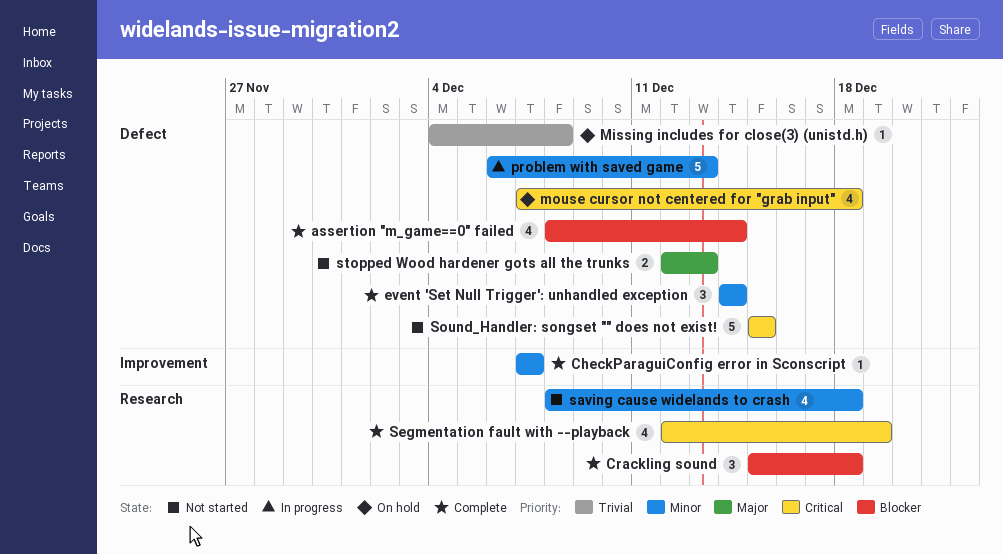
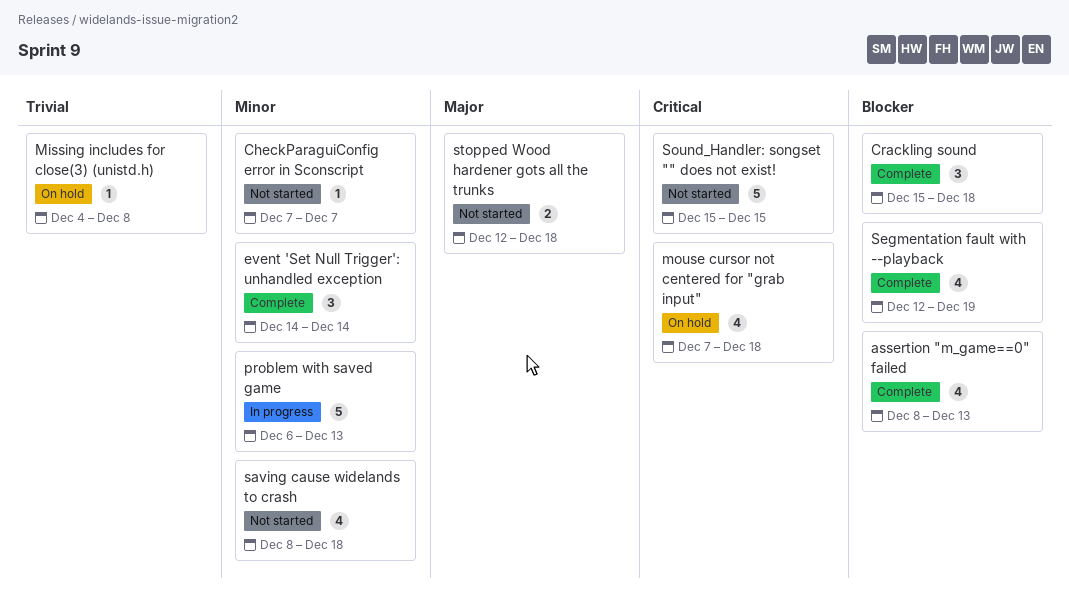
assertion "m_game==0" failed, due: Dec 14 -> Dec 13
CheckParaguiConfig error in Sconscript, status: Complete -> Not started
Segmentation fault with --playback, priority: Critical -> Blocker
stopped Wood hardener gots all the trunks, due: Dec 13 -> Dec 18

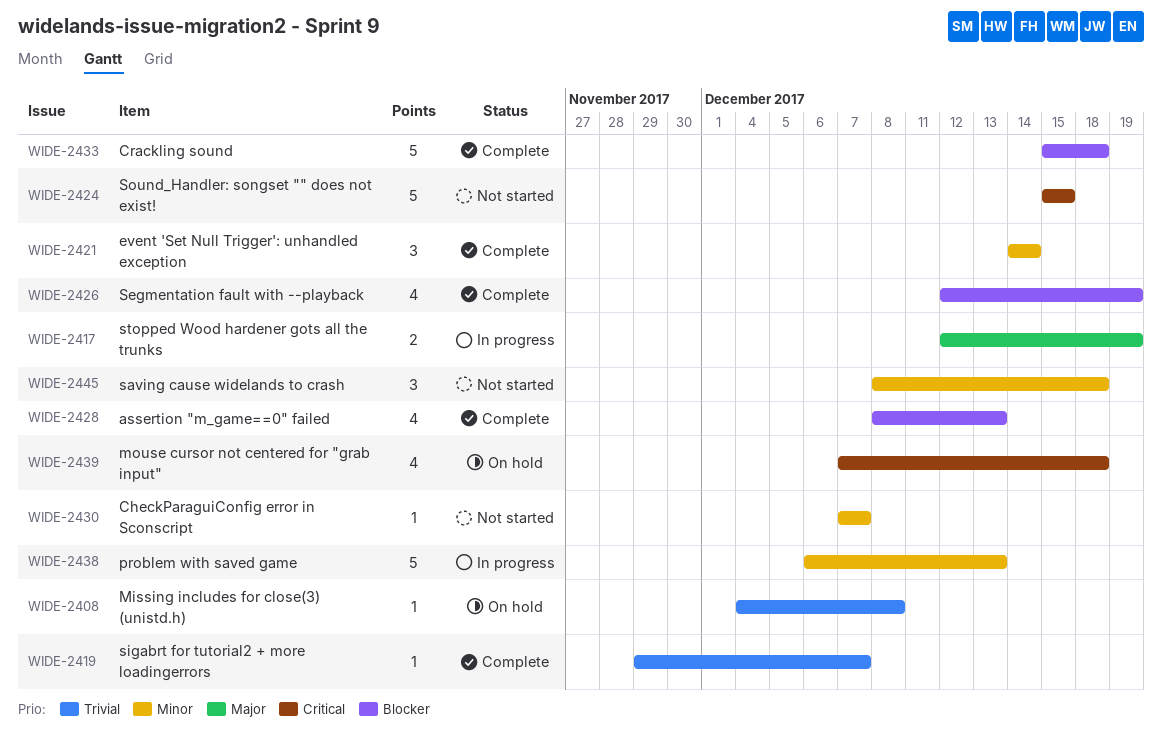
Crackling sound, estimate: 3 -> 5
saving cause widelands to crash, estimate: 4 -> 3
sigabrt for tutorial2 + more loadingerrors: none -> present
stopped Wood hardener gots all the trunks, status: Not started -> In progress
stopped Wood hardener gots all the trunks, due: Dec 18 -> Dec 19

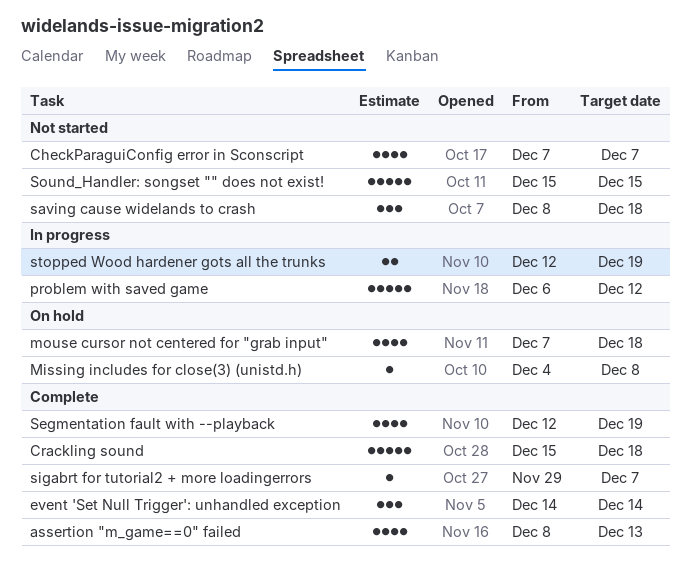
CheckParaguiConfig error in Sconscript, estimate: 1 -> 4
problem with saved game, due: Dec 13 -> Dec 12

